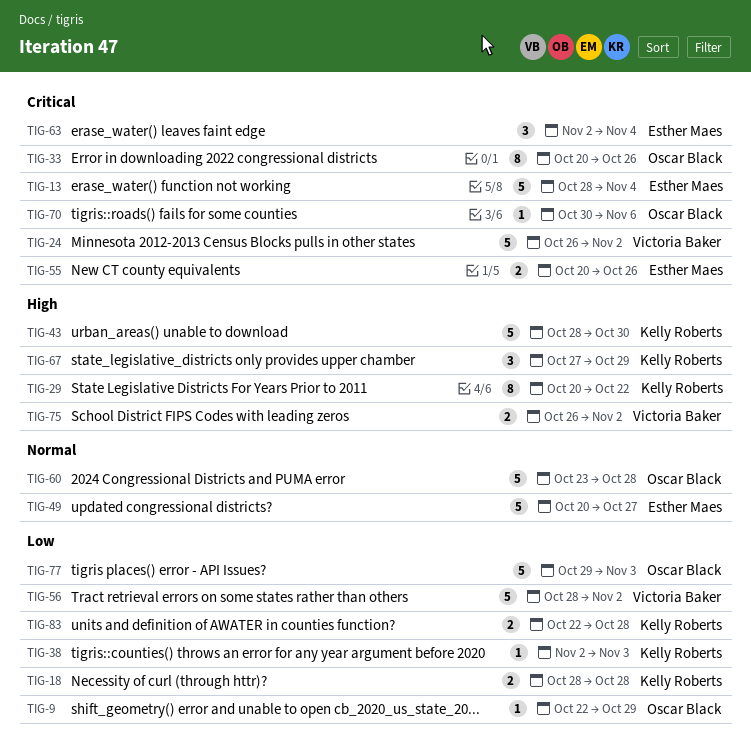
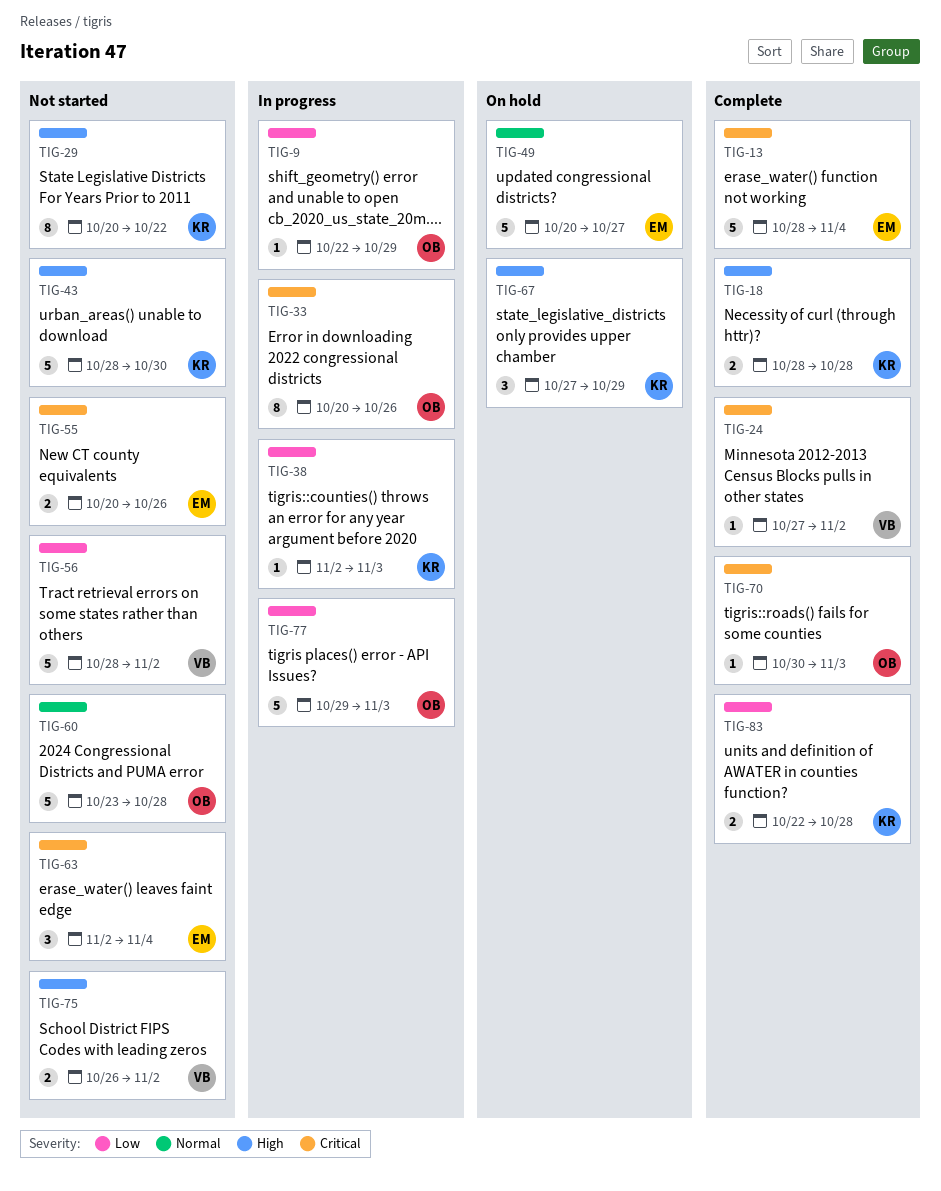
TIG-18, priority: Low -> High
TIG-24, estimate: 5 -> 1
TIG-24, start: Oct 26 -> Oct 27
TIG-70, due: Nov 6 -> Nov 3

